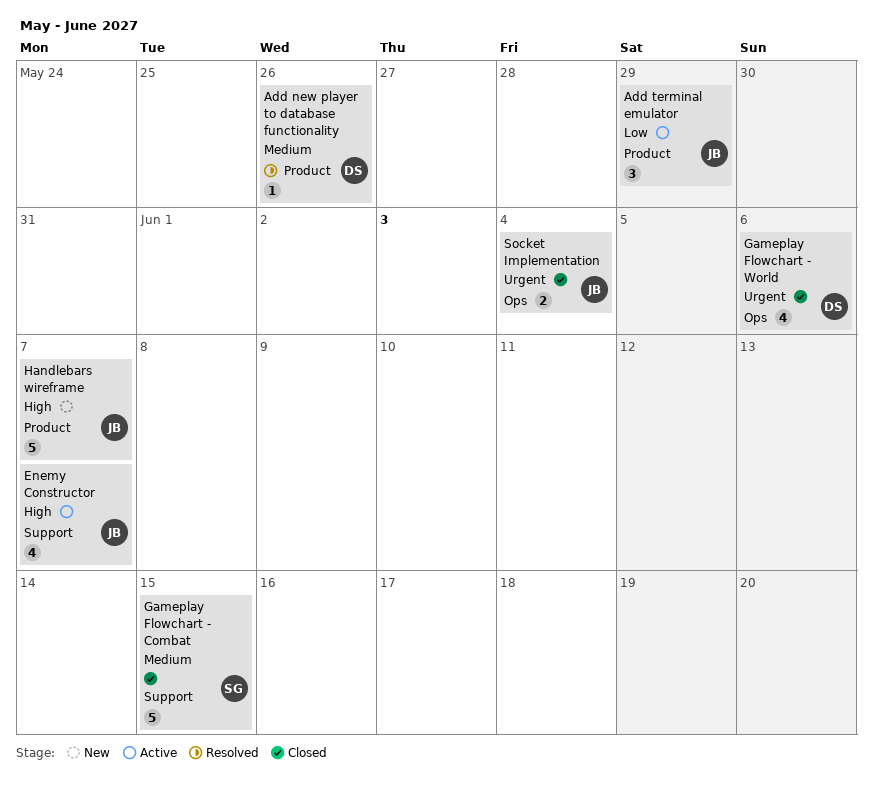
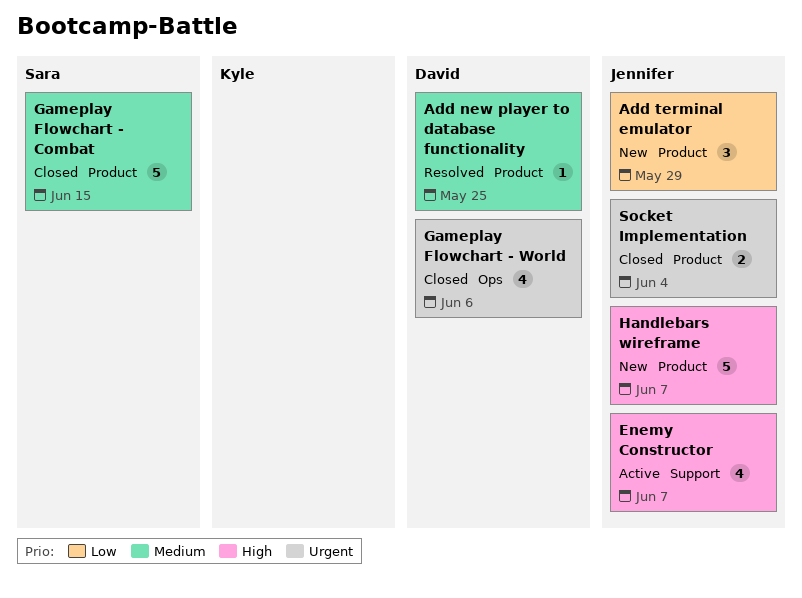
Add new player to database functionality, due: May 26 -> May 25
Add terminal emulator, status: Active -> New
Gameplay Flowchart - Combat, label: Support -> Product
Socket Implementation, label: Ops -> Product

